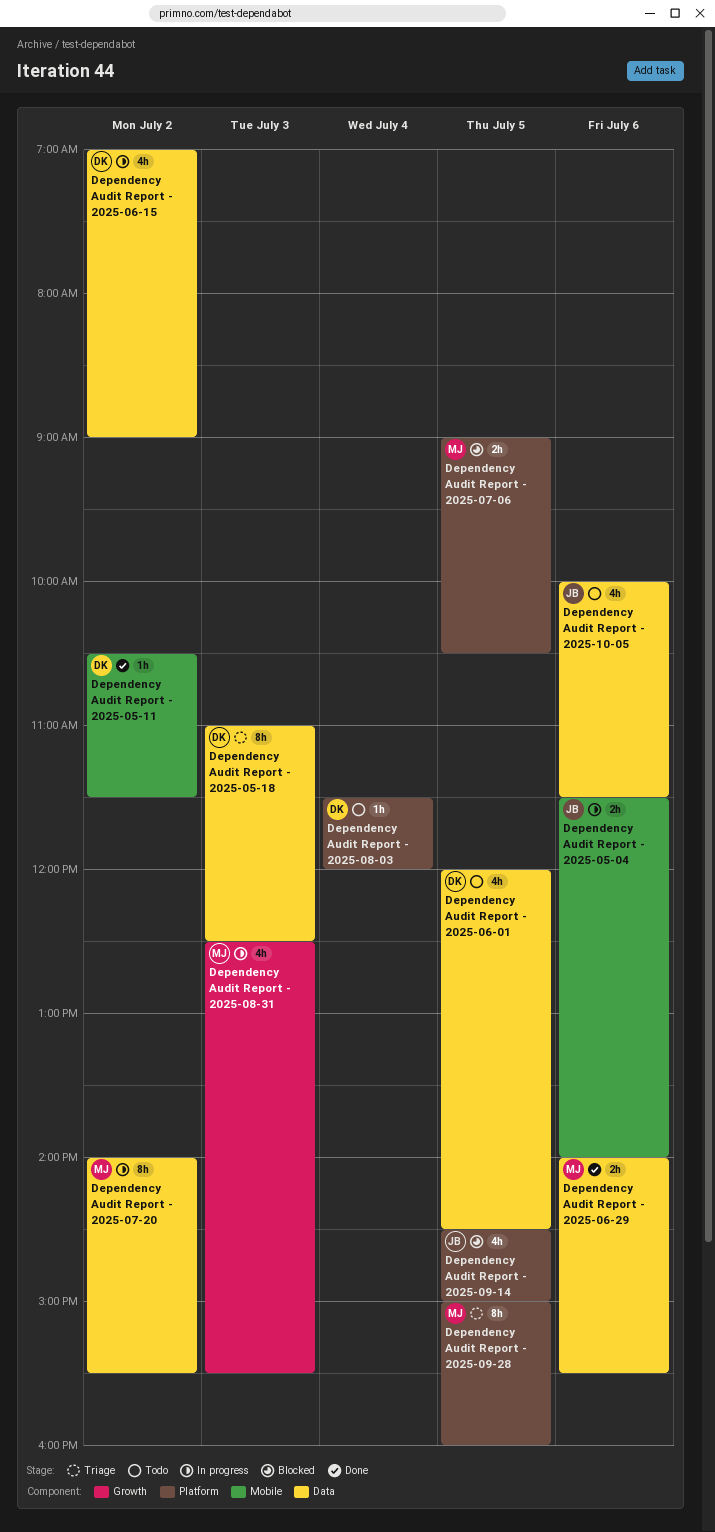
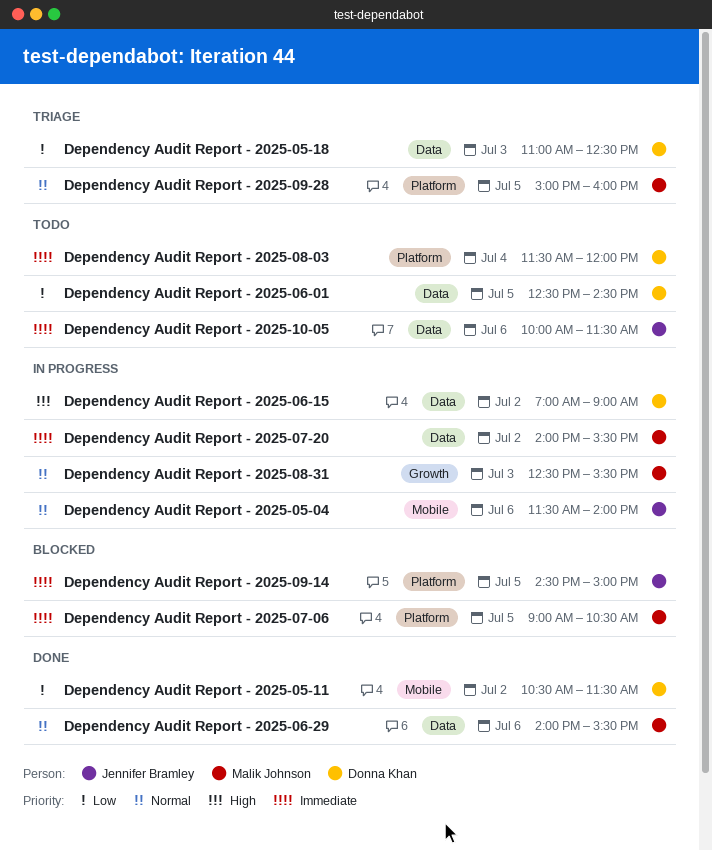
Dependency Audit Report - 2025-06-01, begins: 12:00 -> 12:30

